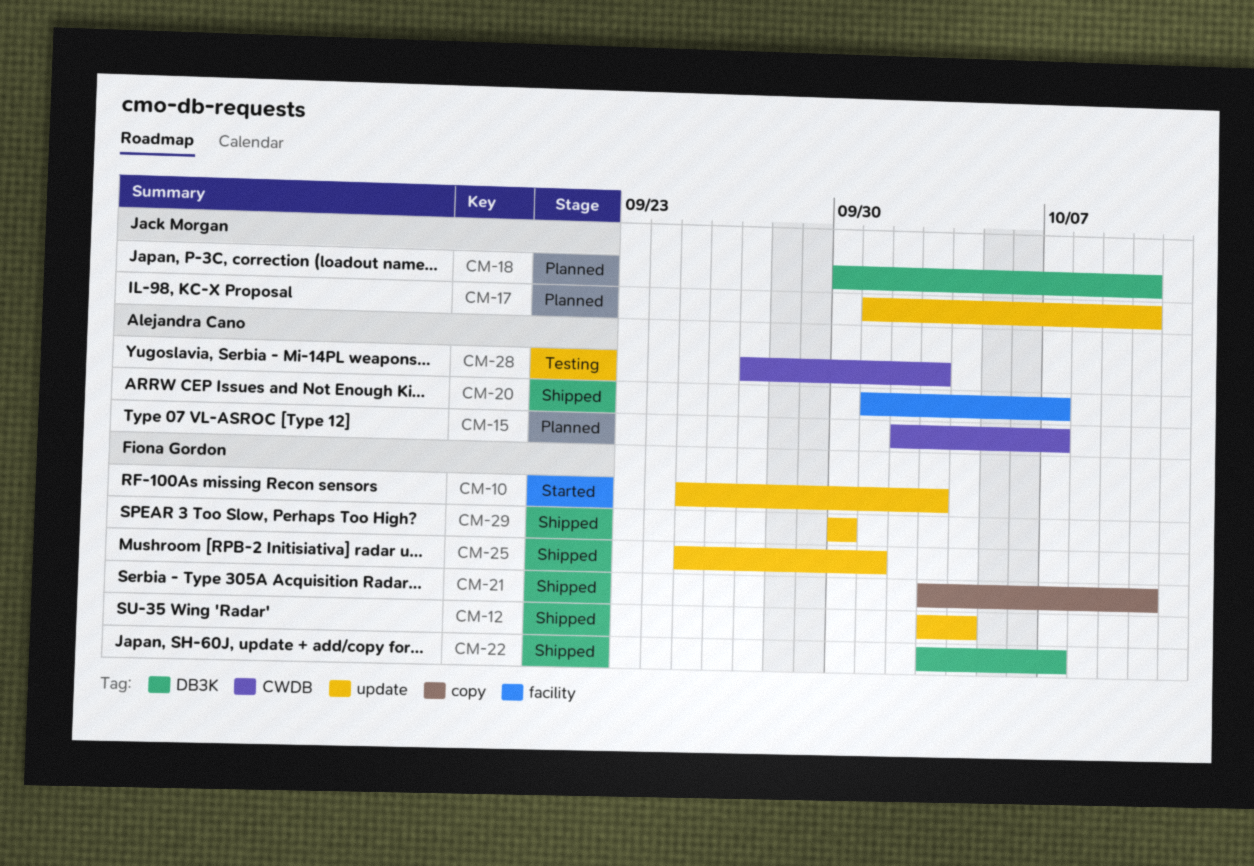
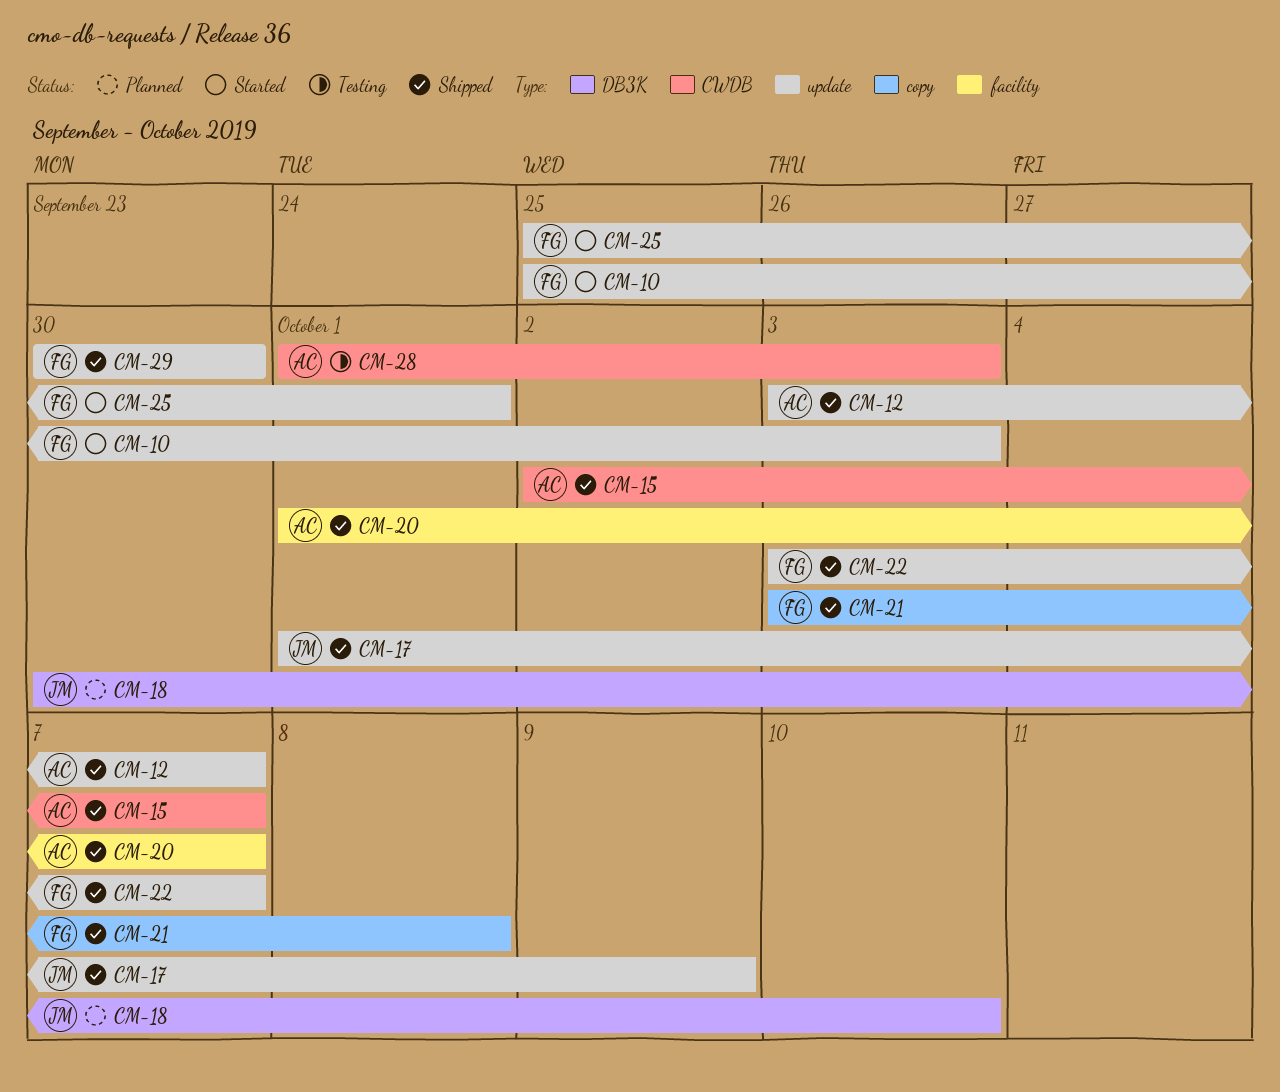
CM-12, owner: Fiona Gordon -> Alejandra Cano
CM-12, due: Oct 4 -> Oct 7
CM-15, status: Planned -> Shipped
CM-17, status: Planned -> Shipped
CM-17, due: Oct 10 -> Oct 9
CM-21, due: Oct 10 -> Oct 8
CM-22, label: DB3K -> update
CM-25, status: Shipped -> Started
CM-28, start: Sep 27 -> Oct 1

